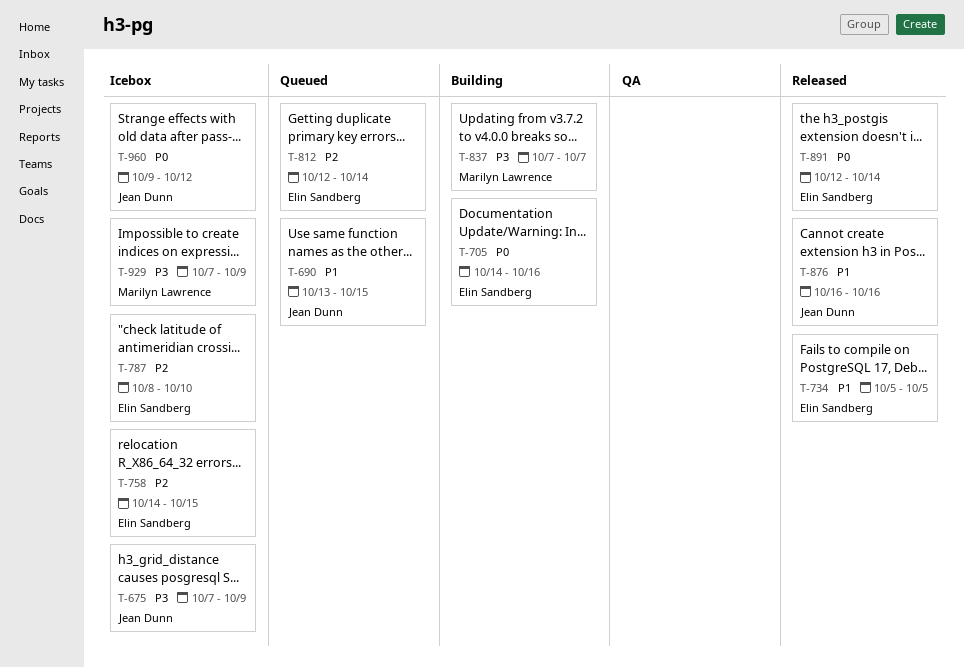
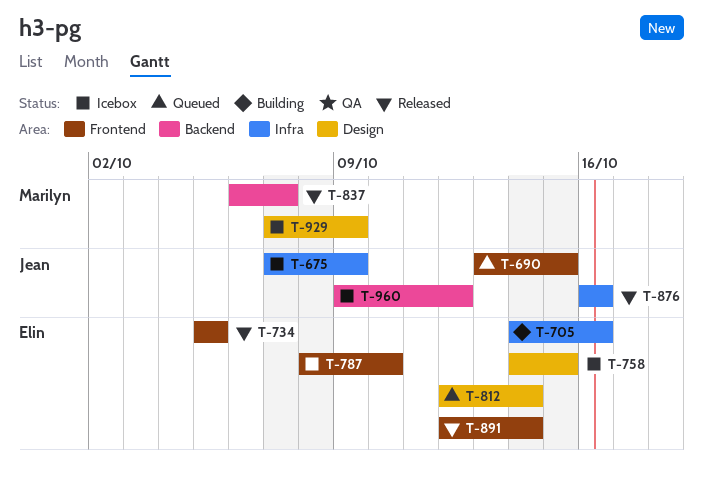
T-837, status: Building -> Released
T-837, start: Oct 7 -> Oct 6

